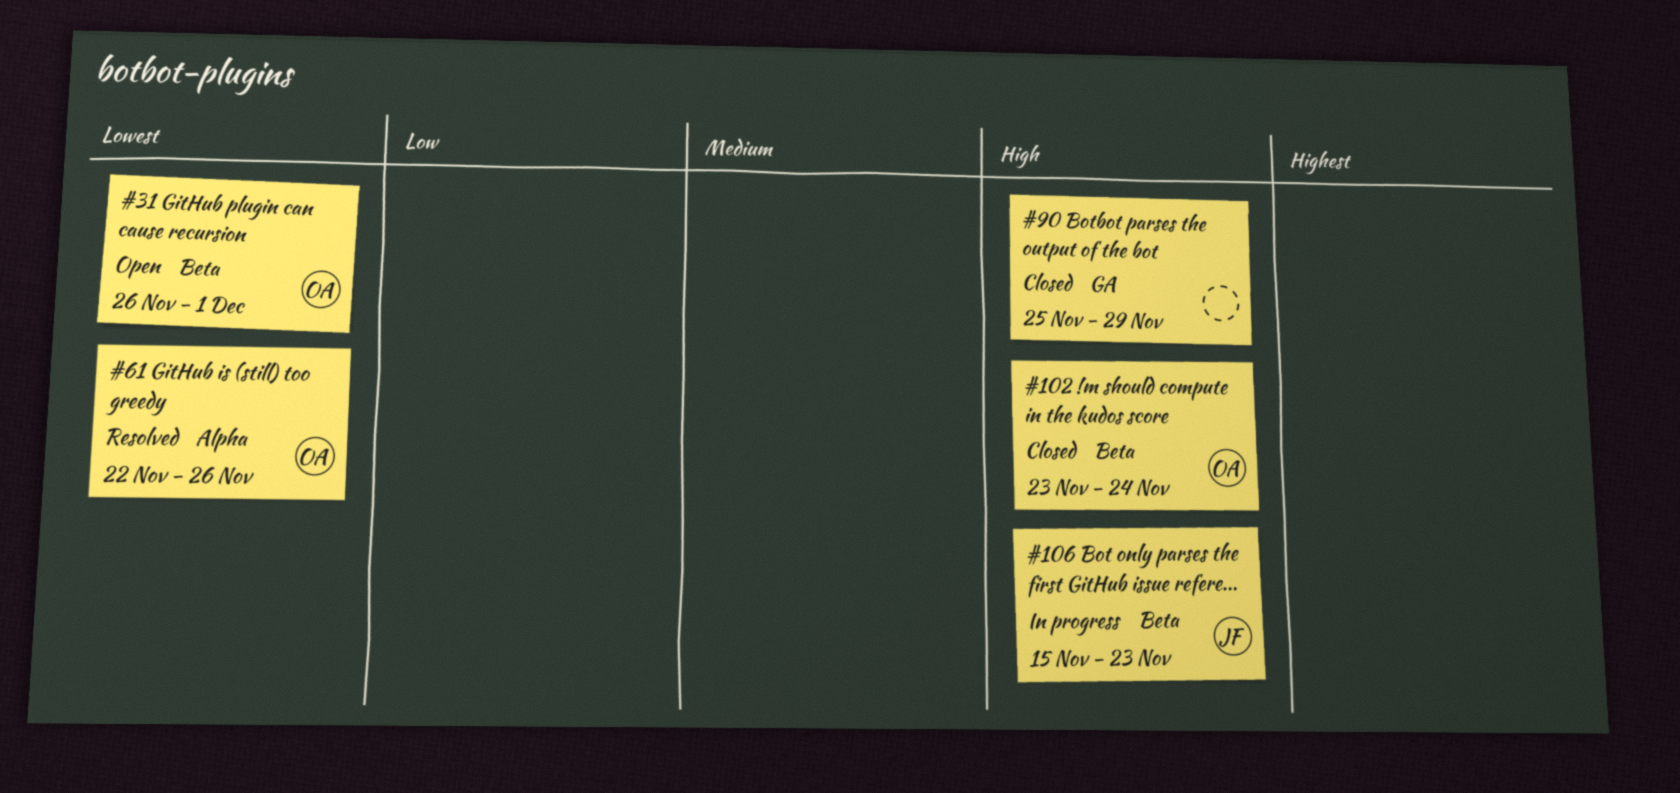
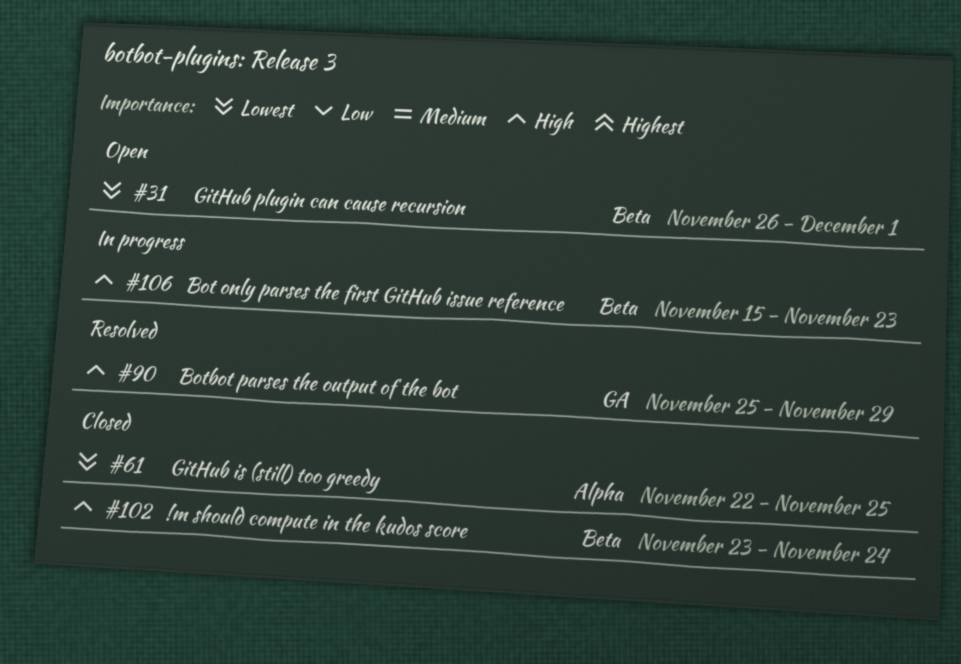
#61, status: Resolved -> Closed
#61, due: Nov 26 -> Nov 25
#90, status: Closed -> Resolved

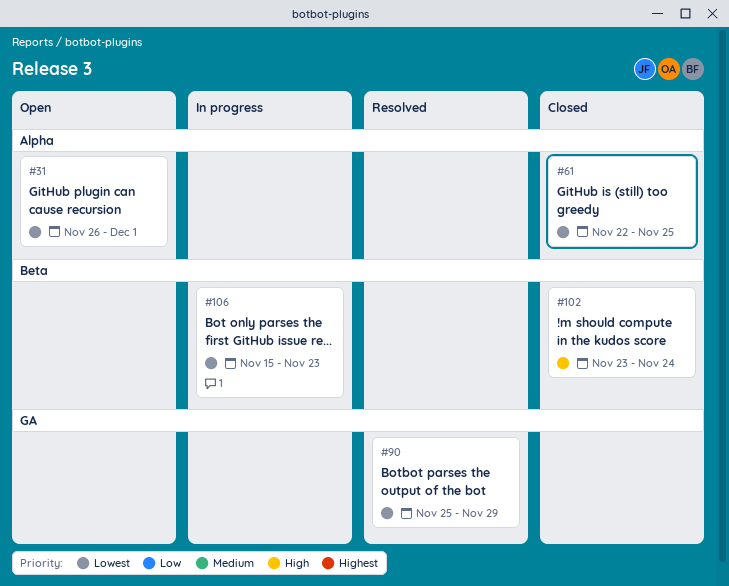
#31, label: Beta -> Alpha
#90, priority: High -> Lowest
#106, priority: High -> Lowest

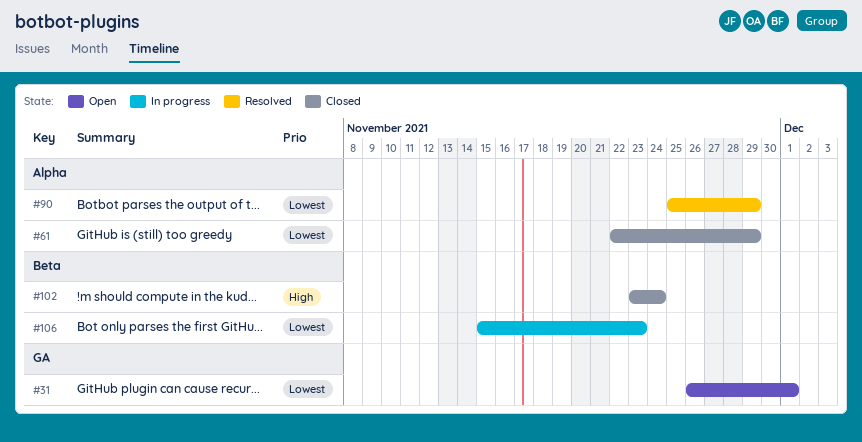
#31, label: Alpha -> GA
#61, due: Nov 25 -> Nov 29
#90, label: GA -> Alpha

